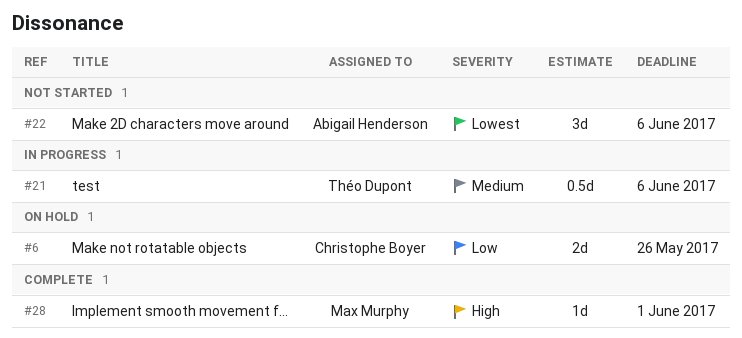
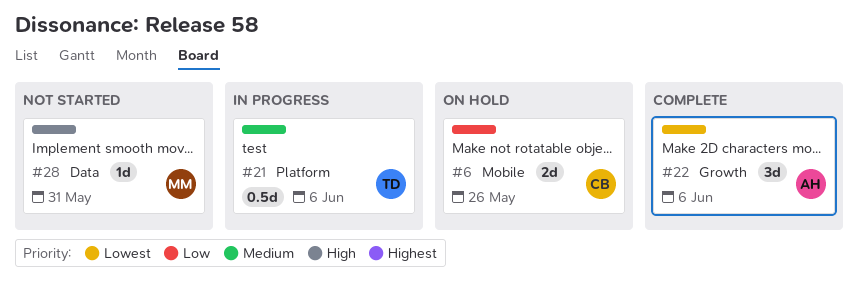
#22, status: Not started -> Complete
#28, status: Complete -> Not started
#28, due: Jun 1 -> May 31

